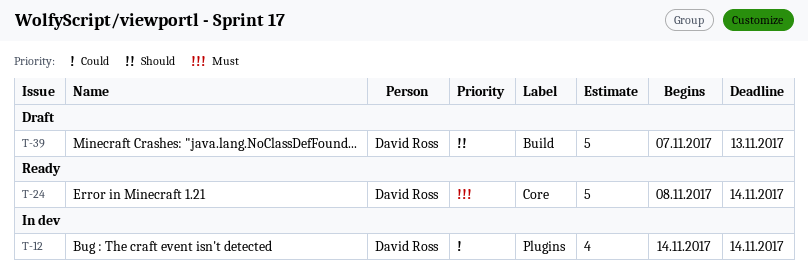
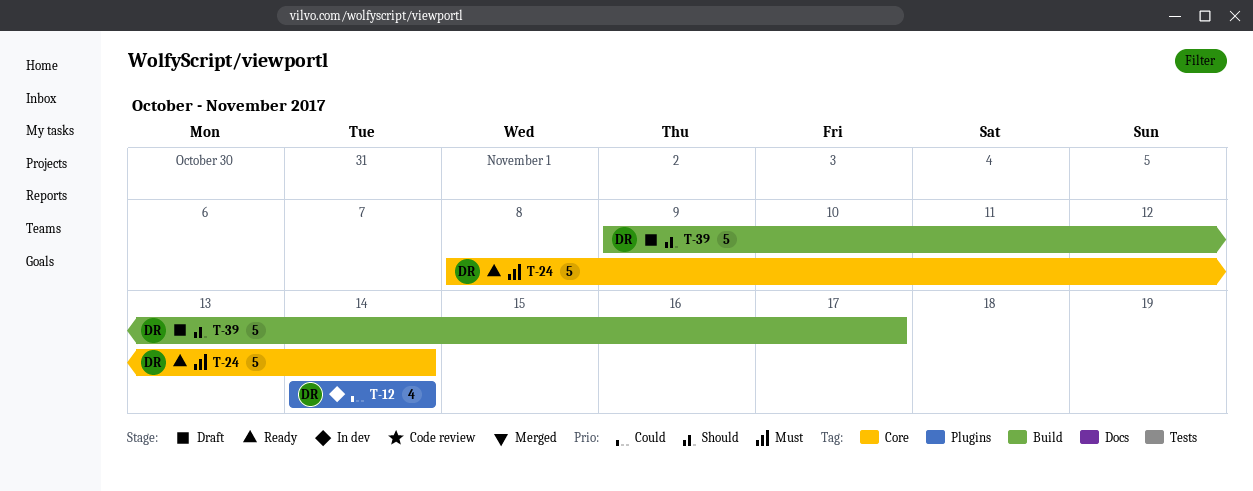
T-39, start: Nov 7 -> Nov 9
T-39, due: Nov 13 -> Nov 17

